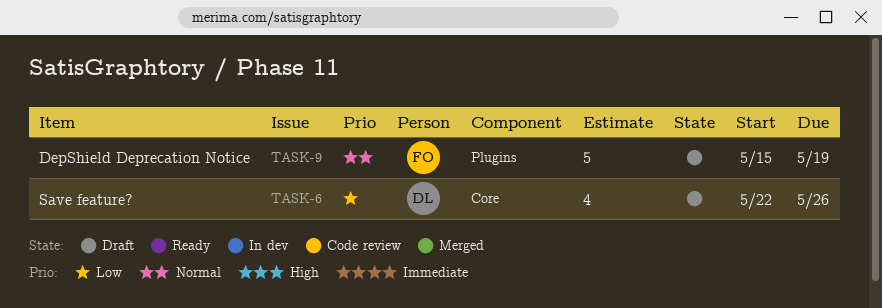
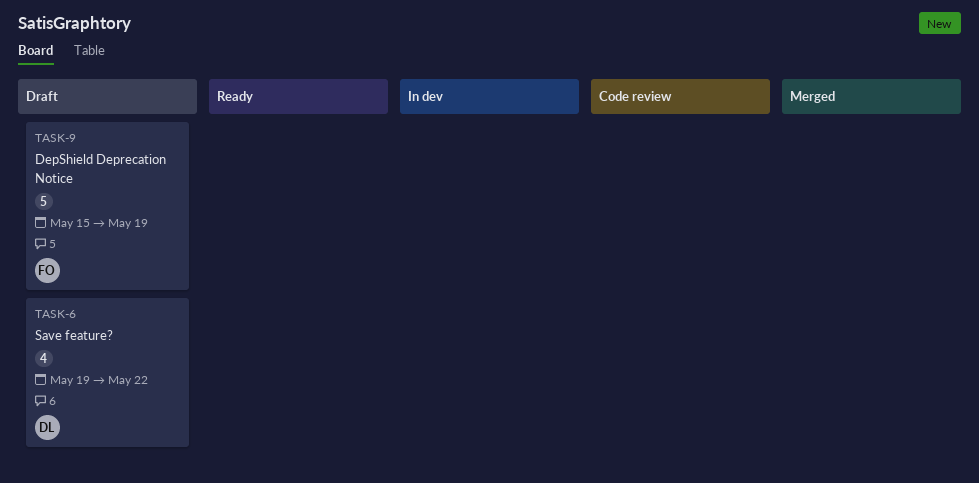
TASK-6, start: May 22 -> May 19
TASK-6, due: May 26 -> May 22

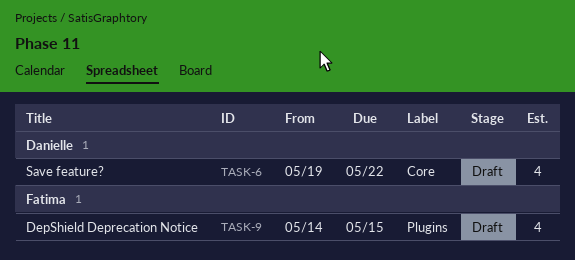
TASK-9, estimate: 5 -> 4
TASK-9, start: May 15 -> May 14
TASK-9, due: May 19 -> May 15

